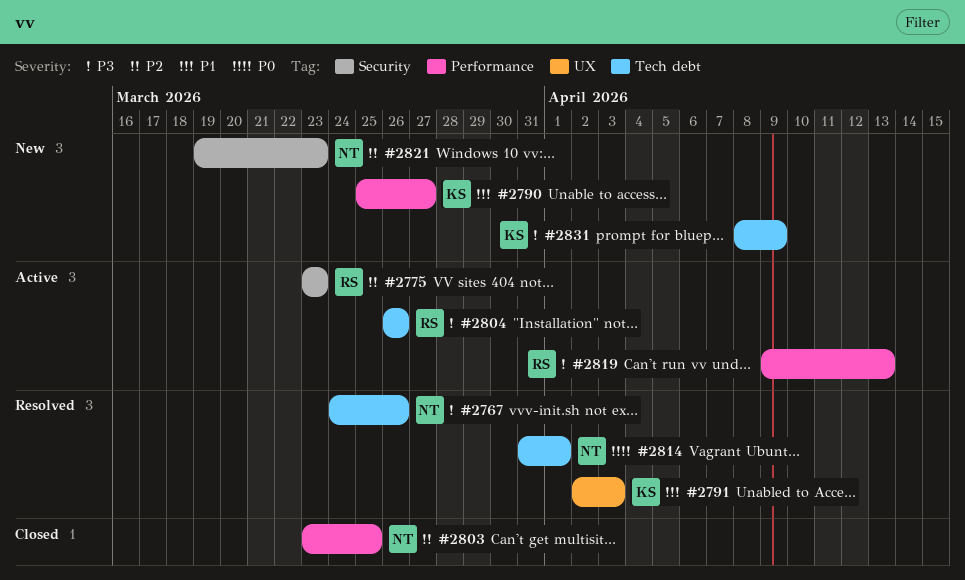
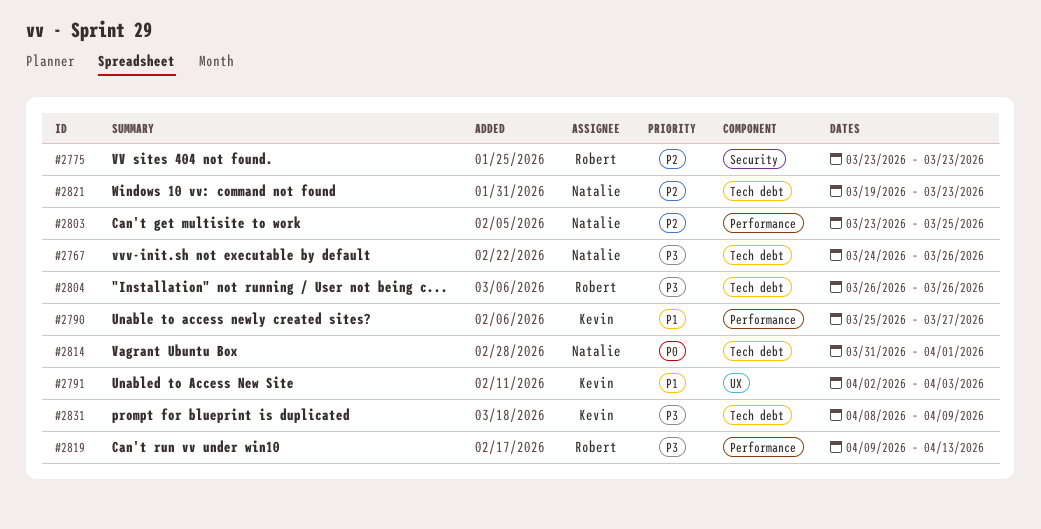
#2821, label: Security -> Tech debt

